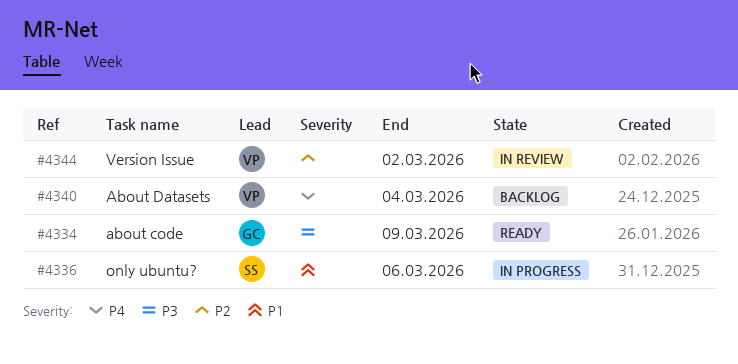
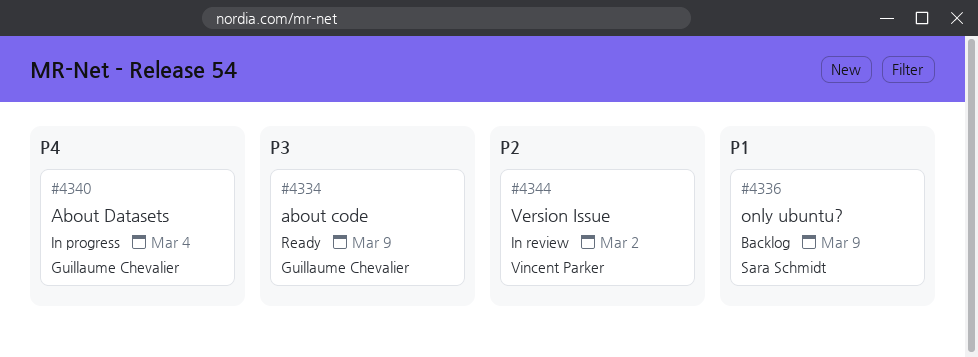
#4336, status: In progress -> Backlog
#4336, due: Mar 6 -> Mar 9
#4340, status: Backlog -> In progress
#4340, owner: Vincent Parker -> Guillaume Chevalier

